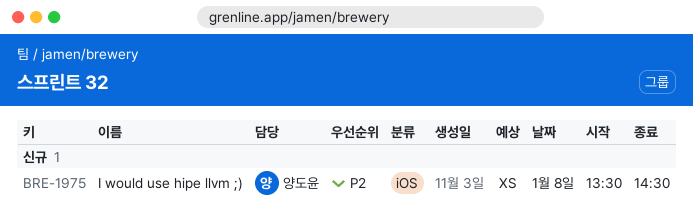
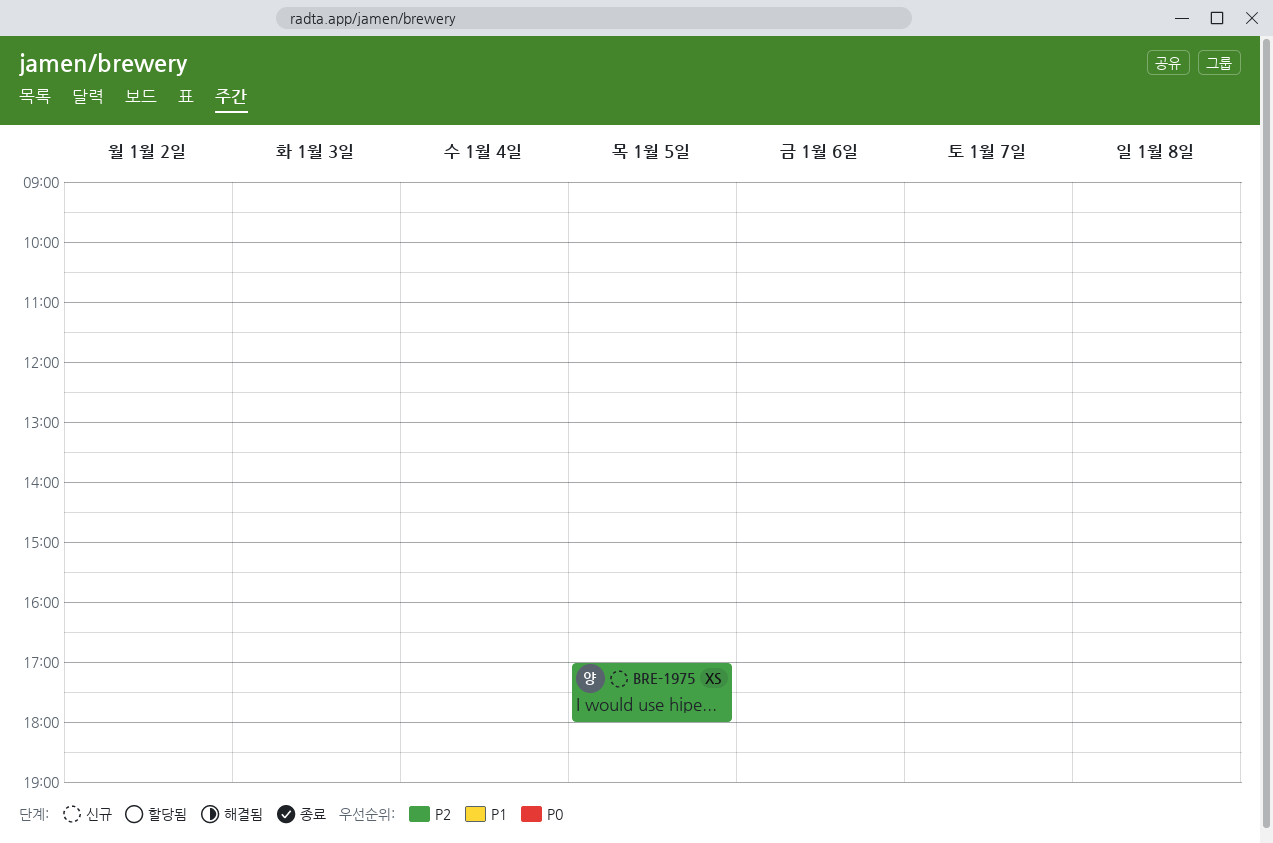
BRE-1975, day: Jan 8 -> Jan 5
BRE-1975, begins: 13:30 -> 17:00
BRE-1975, ends: 14:30 -> 18:00

